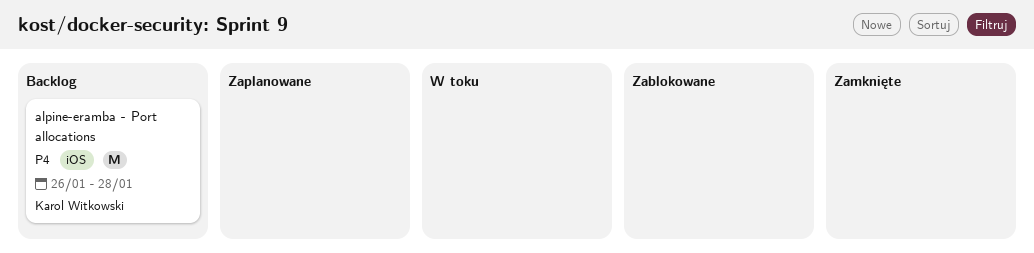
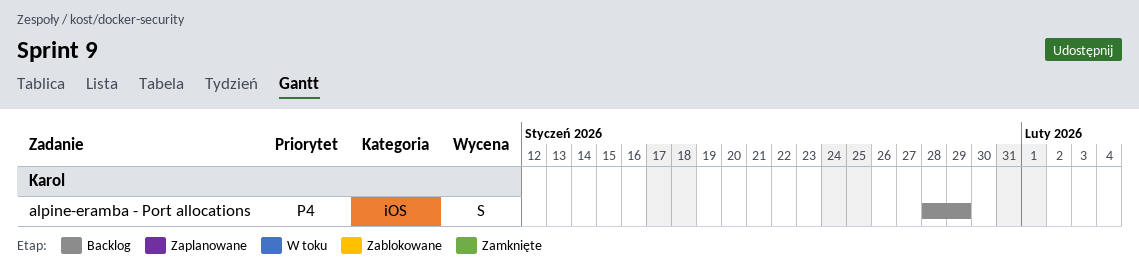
alpine-eramba - Port allocations, estimate: M -> S
alpine-eramba - Port allocations, start: Jan 26 -> Jan 28
alpine-eramba - Port allocations, due: Jan 28 -> Jan 29

